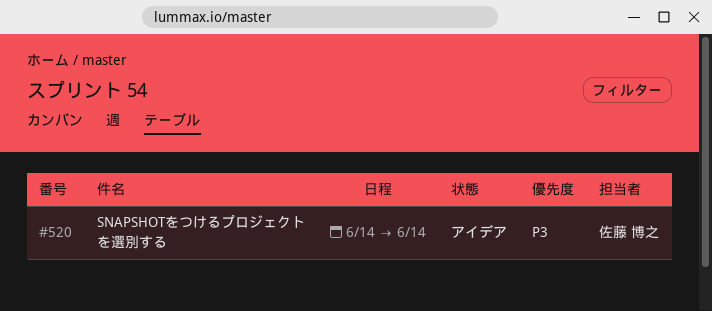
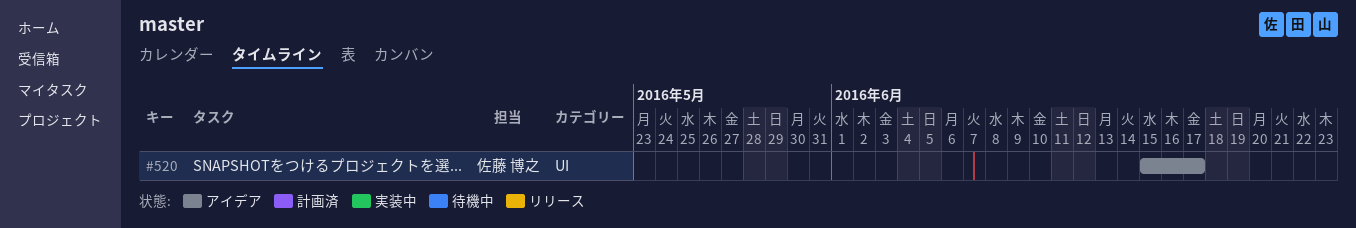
#520, start: Jun 14 -> Jun 15
#520, due: Jun 14 -> Jun 17

